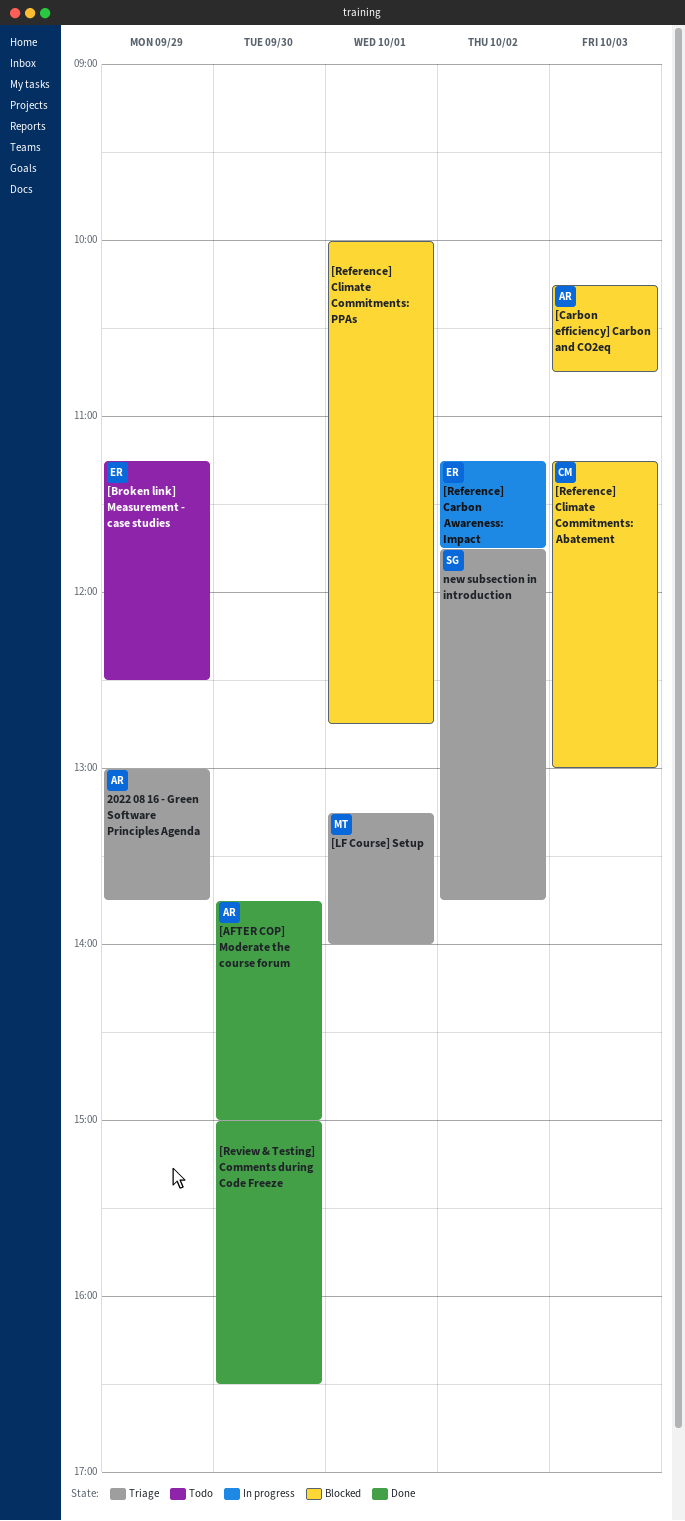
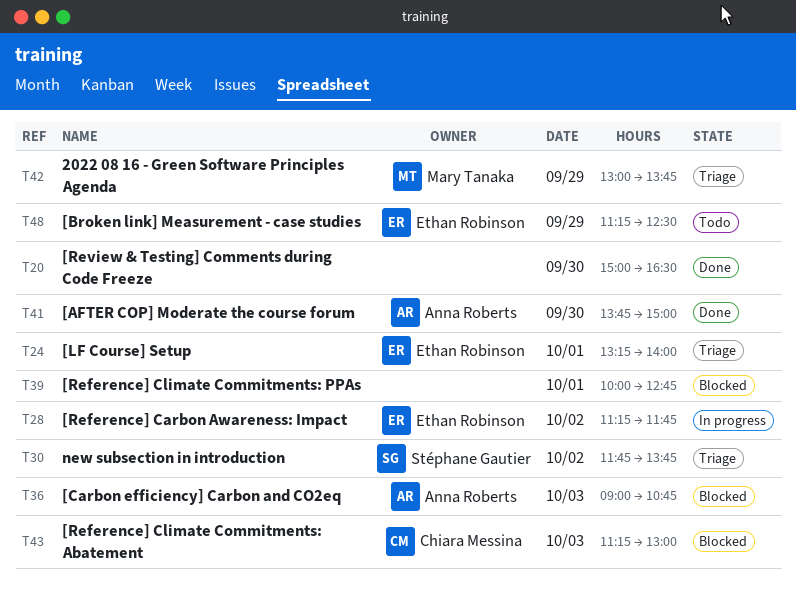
2022 08 16 - Green Software Principles Agenda, owner: Anna Roberts -> Mary Tanaka
[Carbon efficiency] Carbon and CO2eq, begins: 10:15 -> 09:00
[LF Course] Setup, owner: Mary Tanaka -> Ethan Robinson

